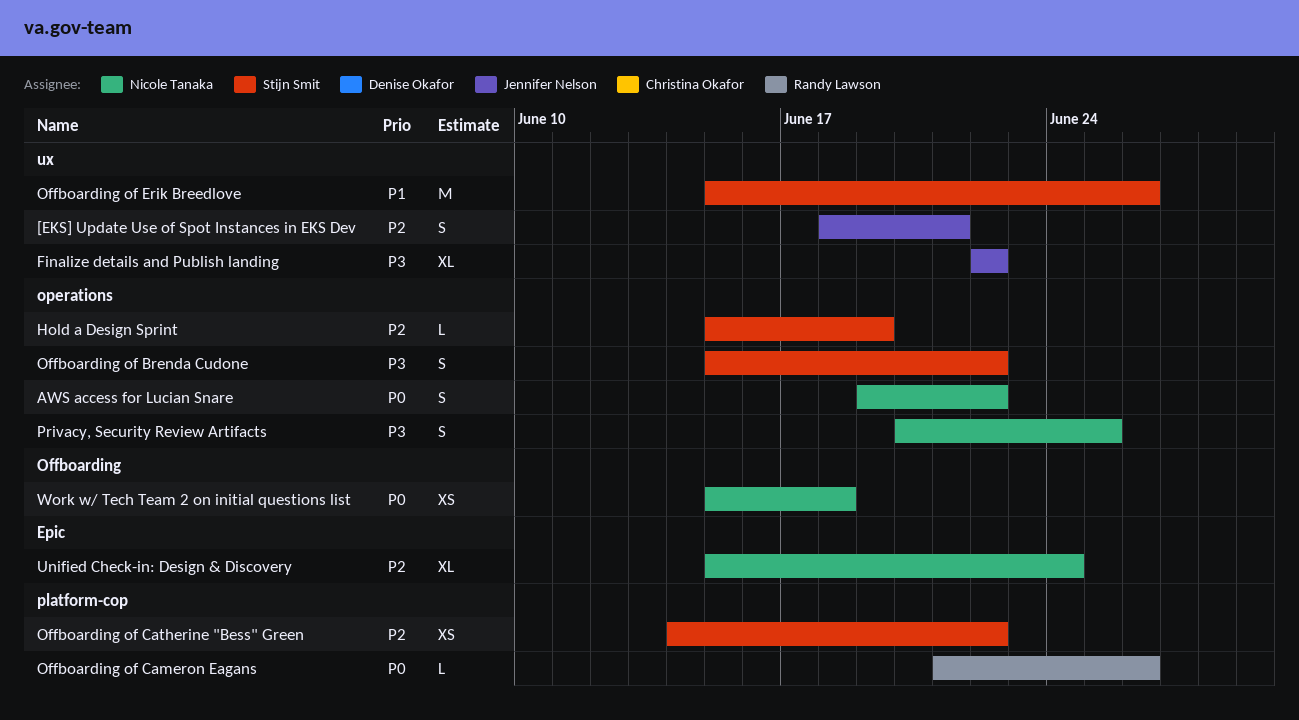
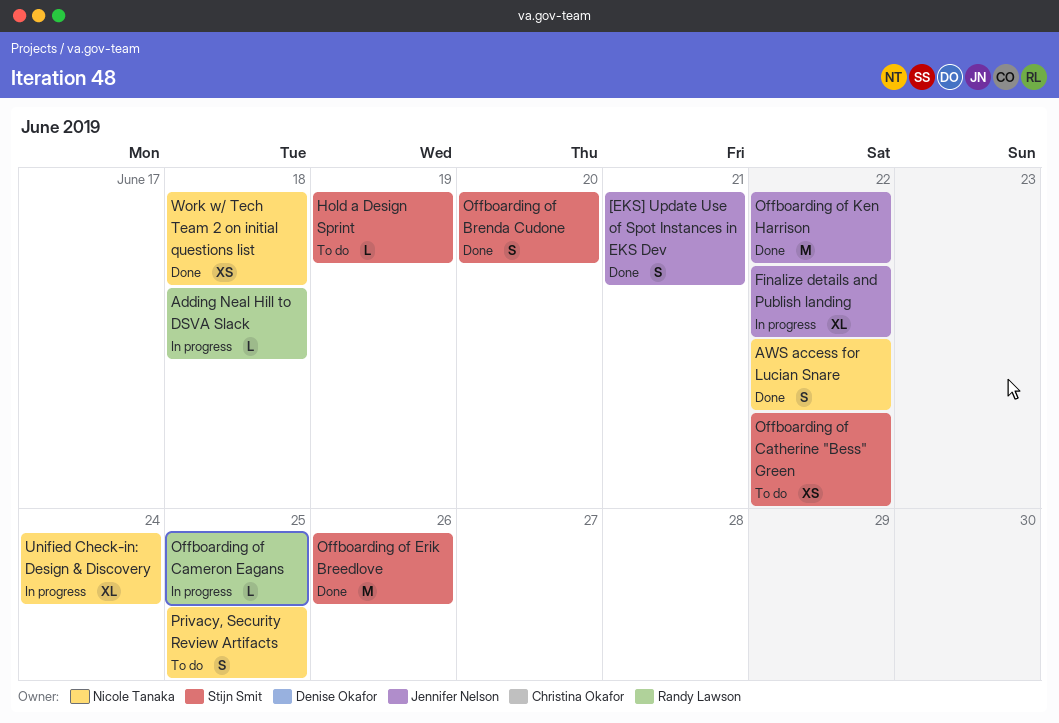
Adding Neal Hill to DSVA Slack: none -> present
Offboarding of Brenda Cudone, due: Jun 22 -> Jun 20
Offboarding of Cameron Eagans, due: Jun 26 -> Jun 25
Offboarding of Ken Harrison: none -> present

